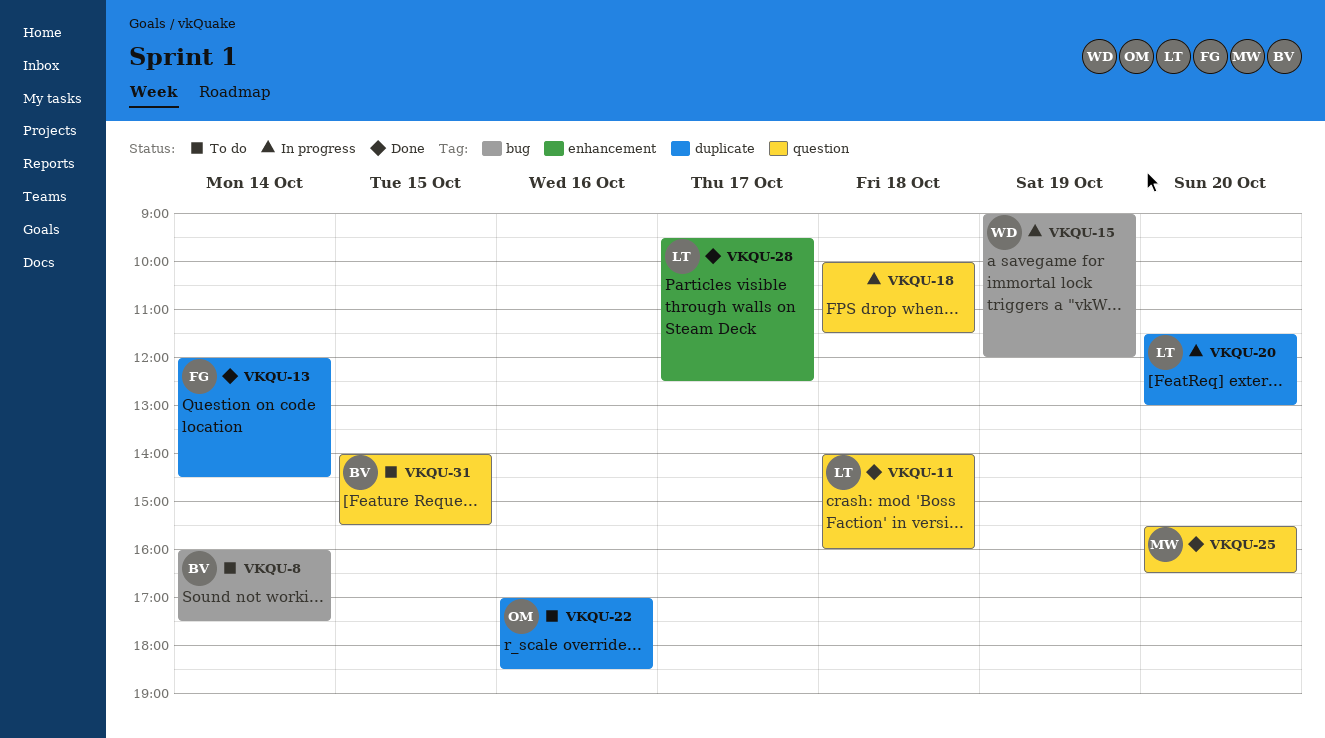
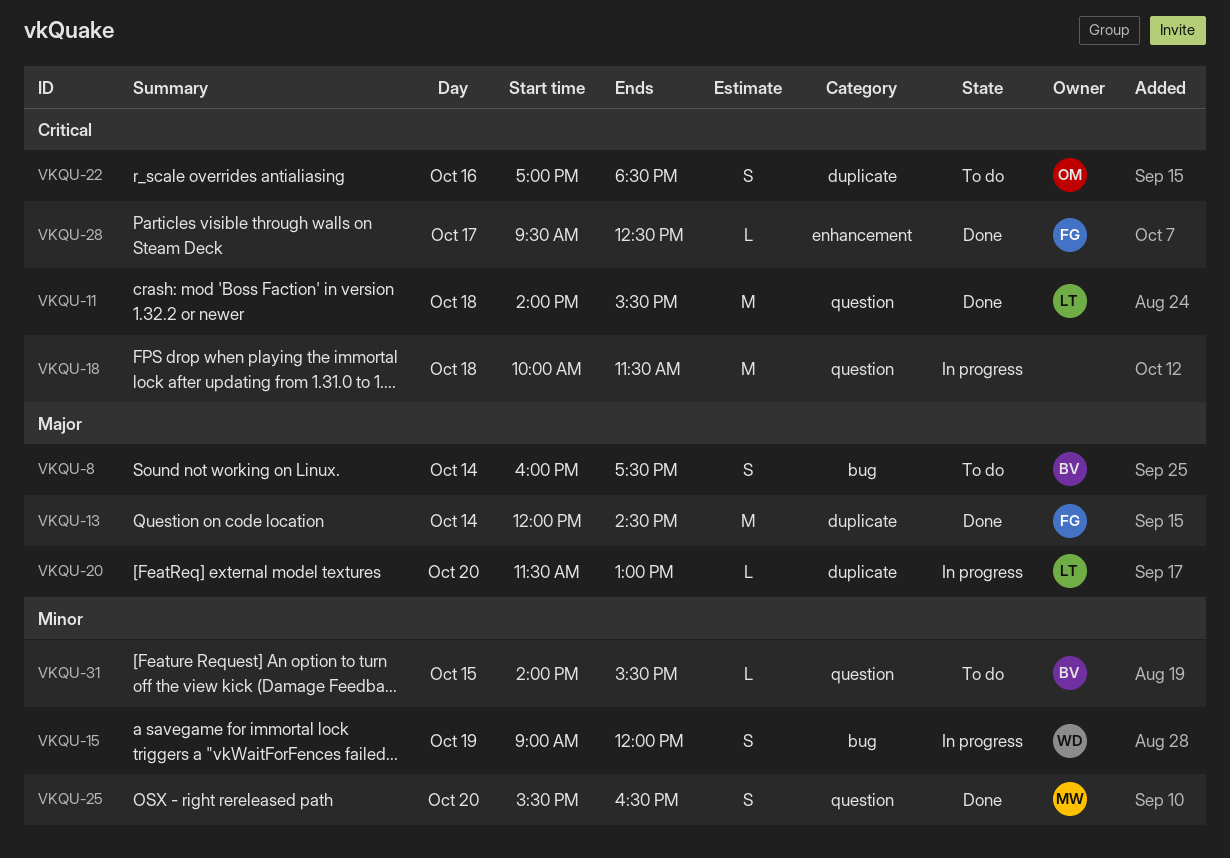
VKQU-11, ends: 16:00 -> 15:30
VKQU-28, owner: LT -> FG

